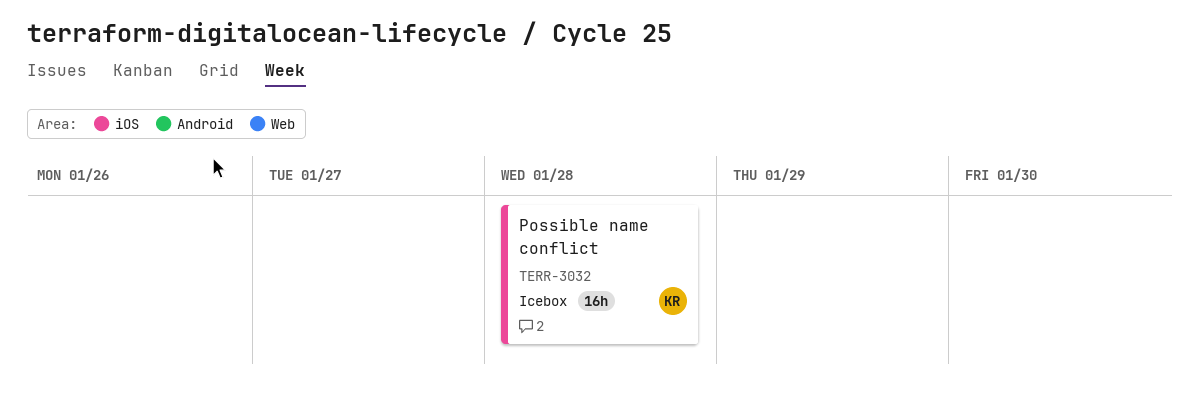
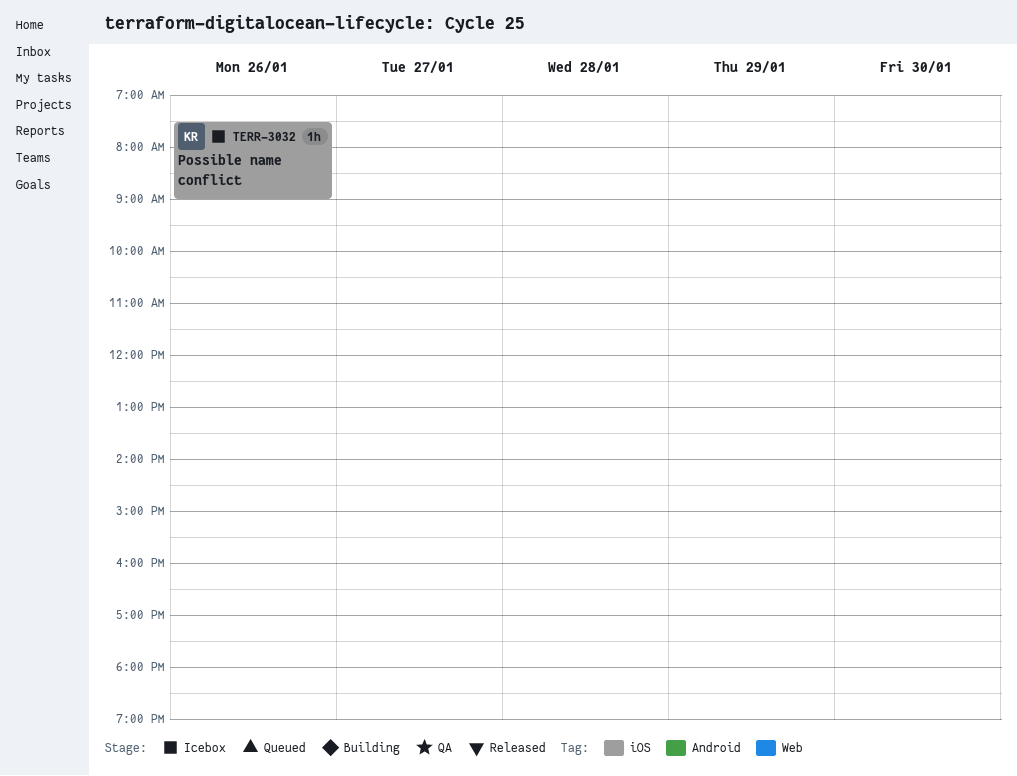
TERR-3032, estimate: 16h -> 1h
TERR-3032, day: Jan 28 -> Jan 26

